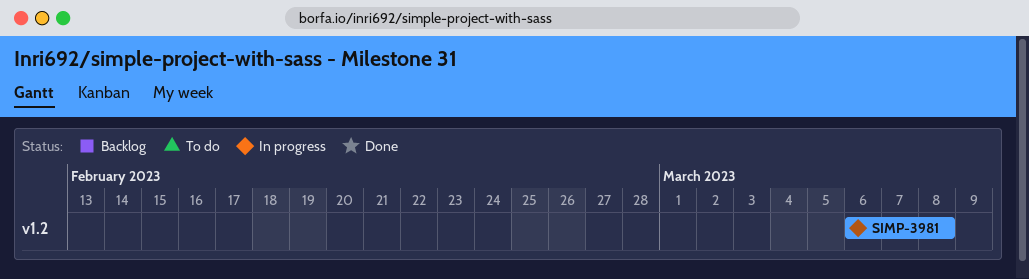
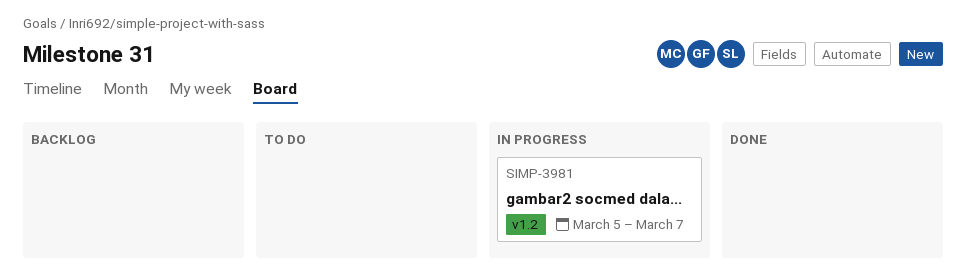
SIMP-3981, start: Mar 6 -> Mar 5
SIMP-3981, due: Mar 8 -> Mar 7

